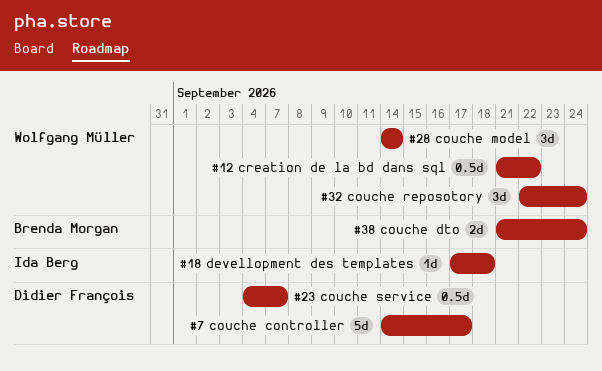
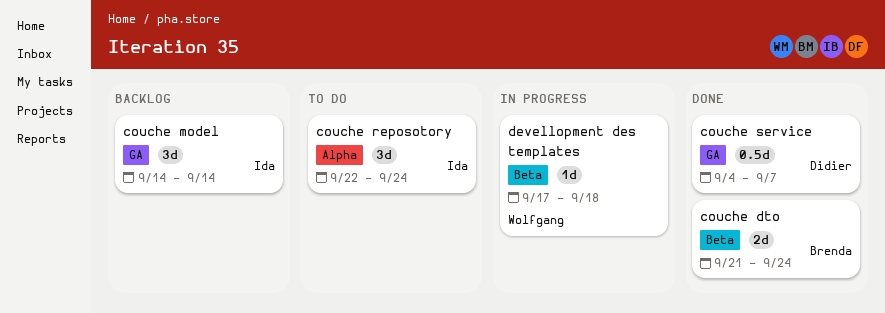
couche controller: present -> none
couche model, owner: Wolfgang Müller -> Ida Berg
couche reposotory, owner: Wolfgang Müller -> Ida Berg
creation de la bd dans sql: present -> none
devellopment des templates, owner: Ida Berg -> Wolfgang Müller

